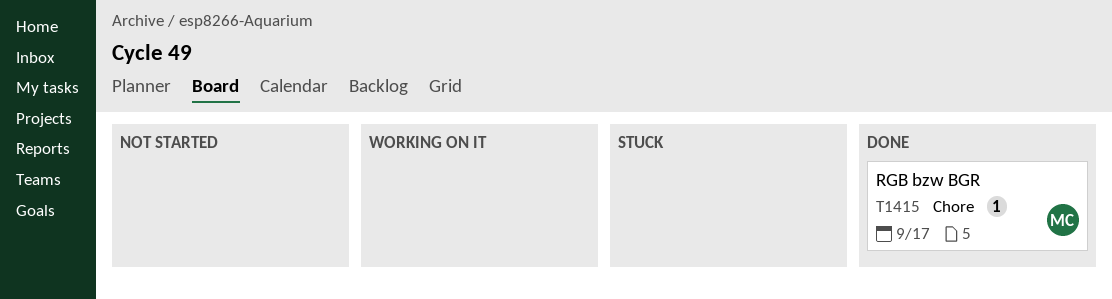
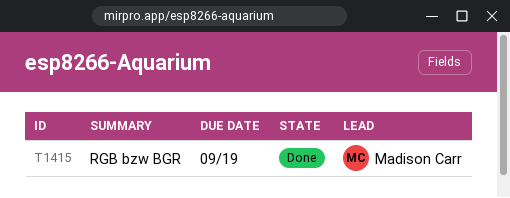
T1415, due: Sep 17 -> Sep 19

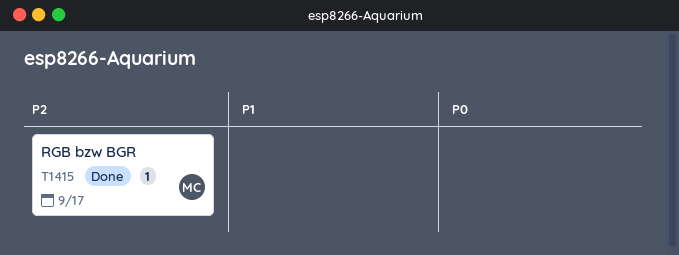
T1415, due: Sep 19 -> Sep 17

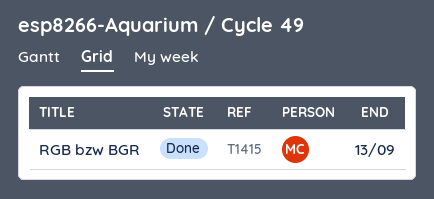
T1415, due: Sep 17 -> Sep 13

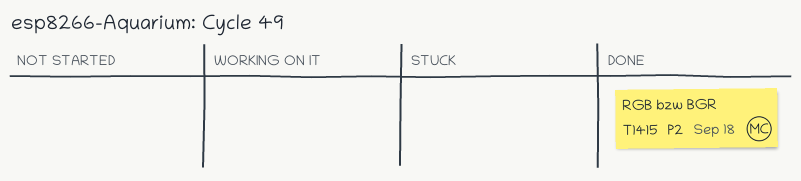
T1415, due: Sep 13 -> Sep 18

